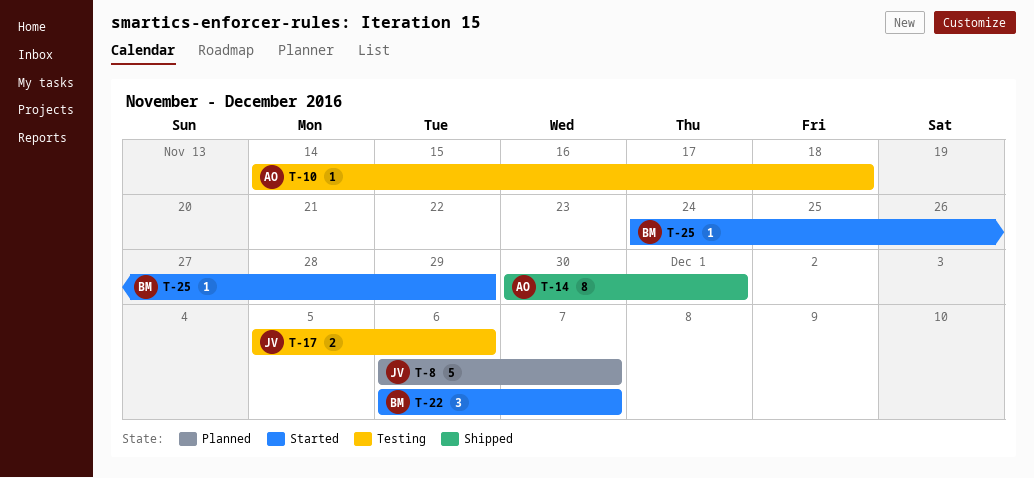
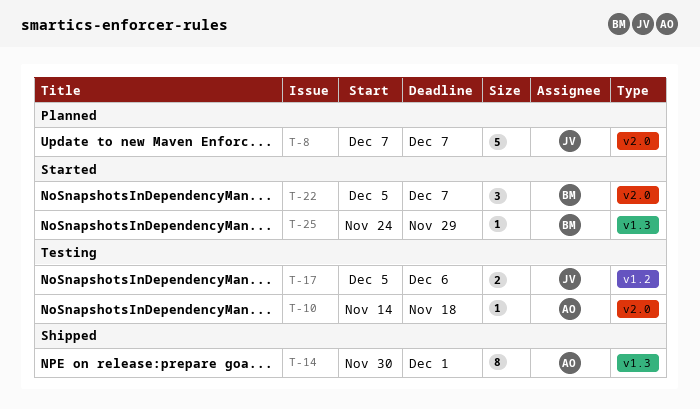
T-8, start: Dec 6 -> Dec 7
T-22, start: Dec 6 -> Dec 5

